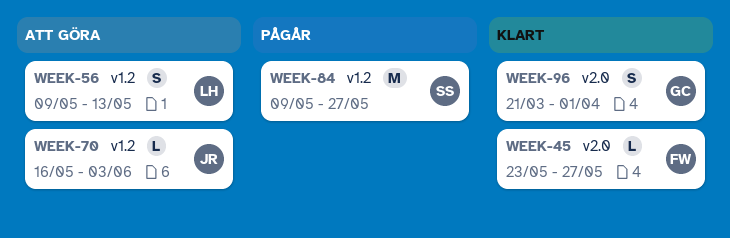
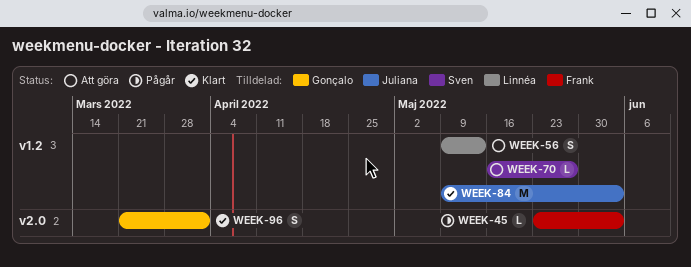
WEEK-45, status: Klart -> Pågår
WEEK-45, due: May 27 -> Jun 3
WEEK-70, owner: Juliana -> Sven
WEEK-70, due: Jun 3 -> May 27
WEEK-84, status: Pågår -> Klart
WEEK-84, owner: Sven -> Juliana
WEEK-84, due: May 27 -> Jun 3

